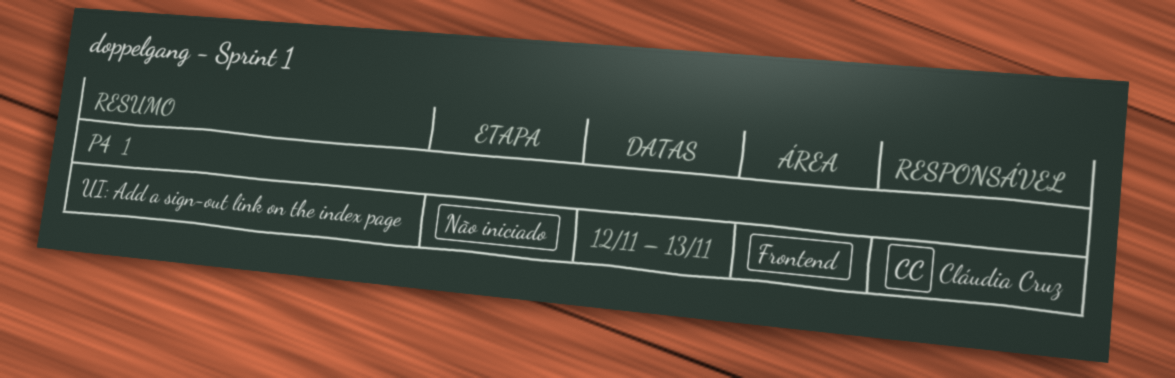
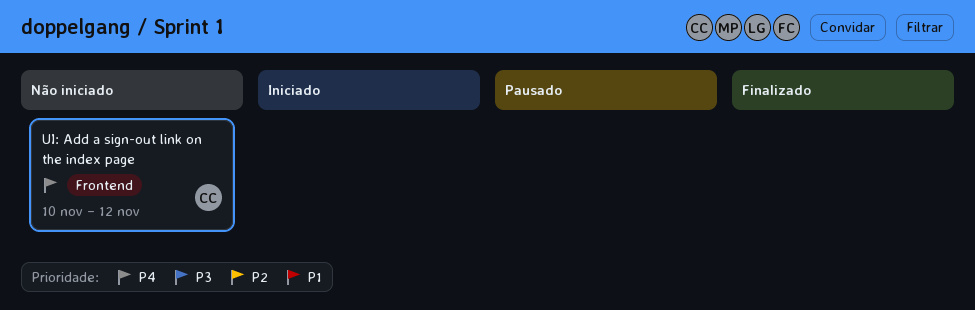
UI: Add a sign-out link on the index page, start: Nov 12 -> Nov 10
UI: Add a sign-out link on the index page, due: Nov 13 -> Nov 12

